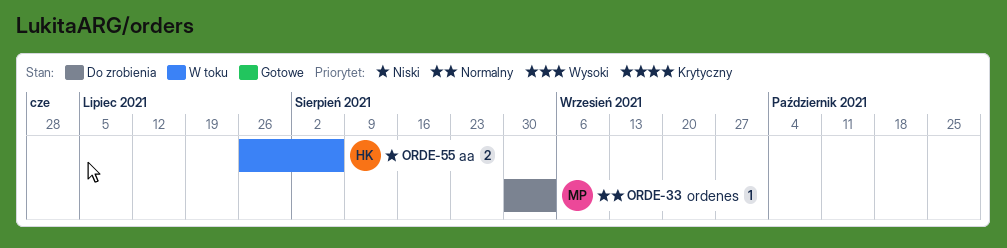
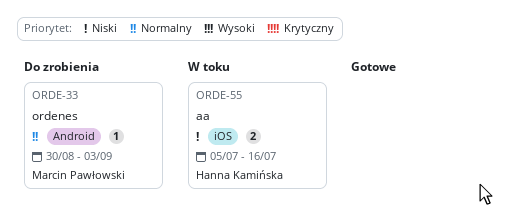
ORDE-55, start: Jul 26 -> Jul 5
ORDE-55, due: Aug 6 -> Jul 16

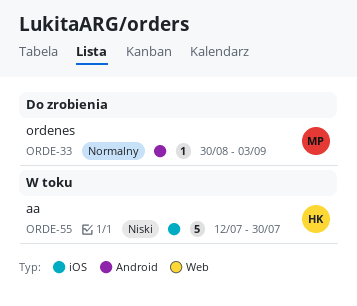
ORDE-55, estimate: 2 -> 5
ORDE-55, start: Jul 5 -> Jul 12
ORDE-55, due: Jul 16 -> Jul 30

